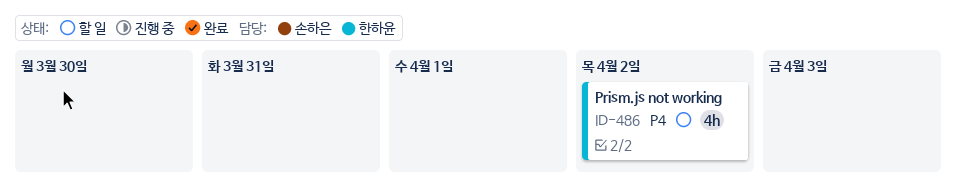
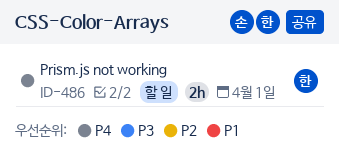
ID-486, estimate: 4h -> 2h
ID-486, due: Apr 2 -> Apr 1

